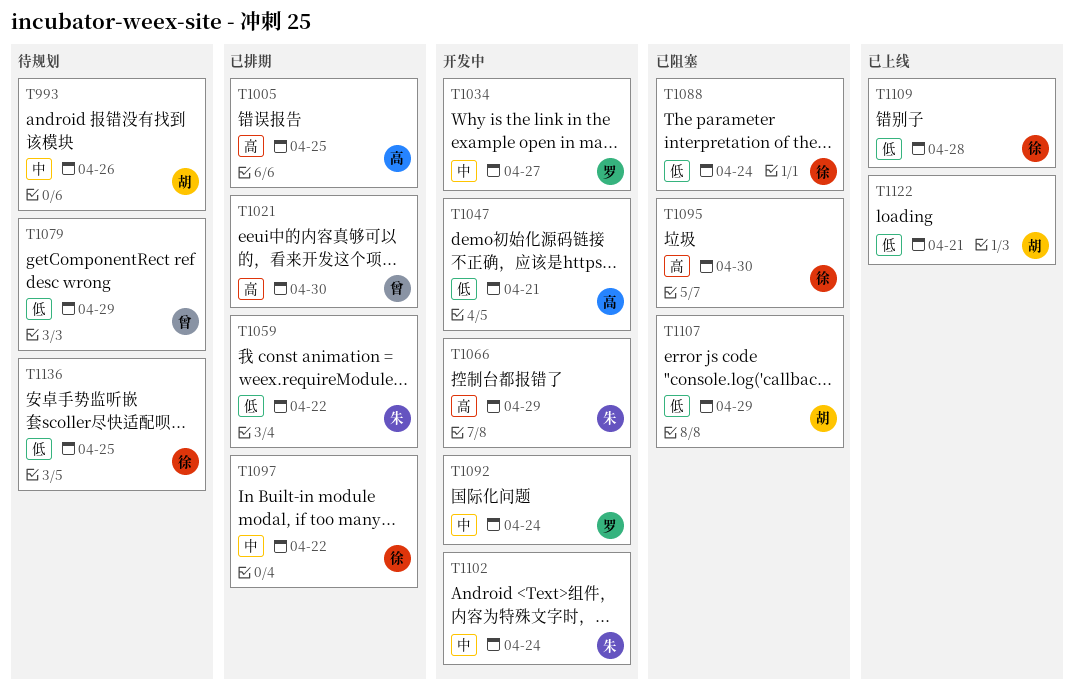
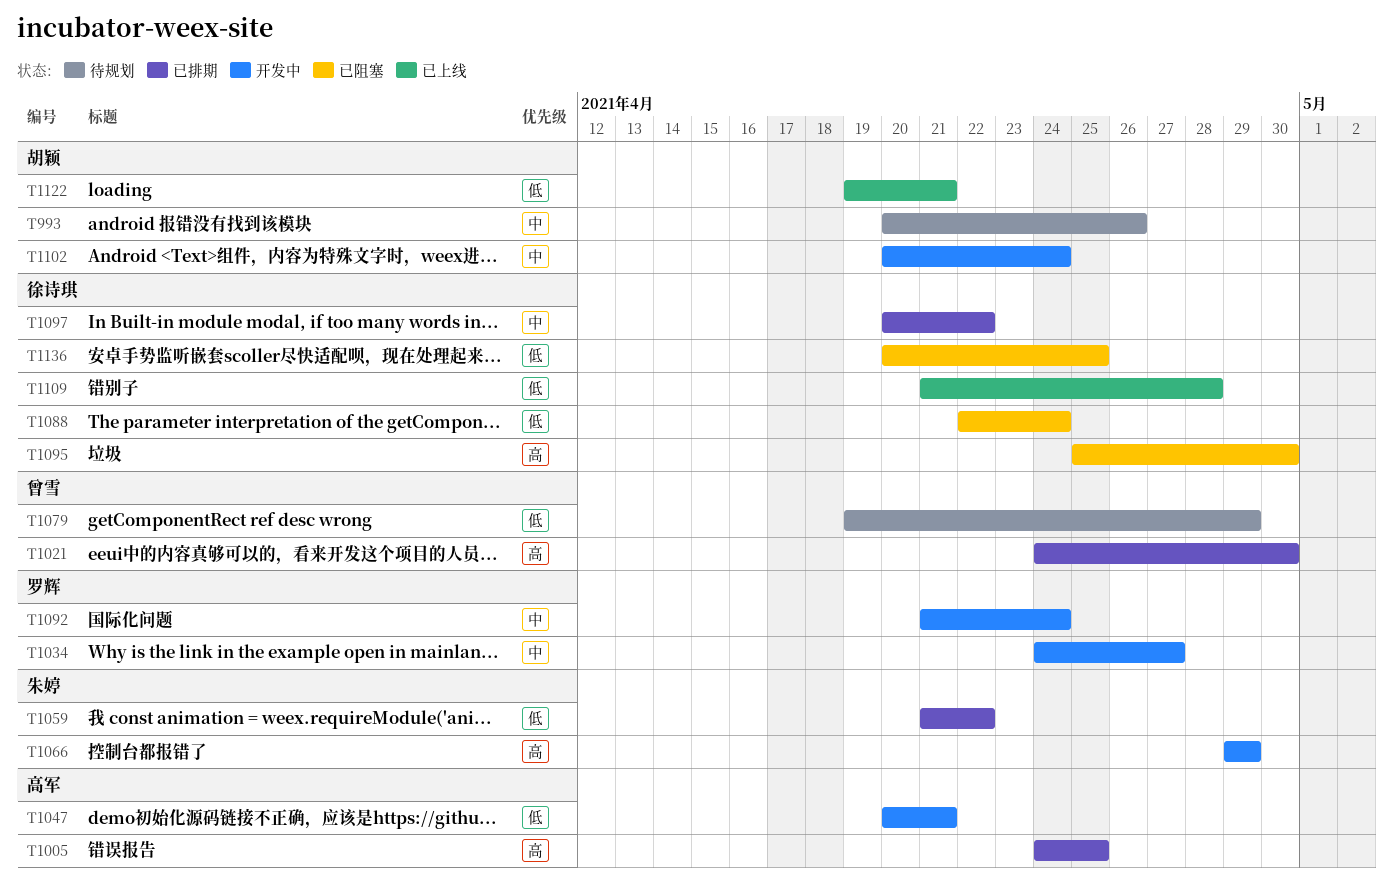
T1102, owner: 朱婷 -> 胡颖
T1107: present -> none
T1136, status: 待规划 -> 已阻塞

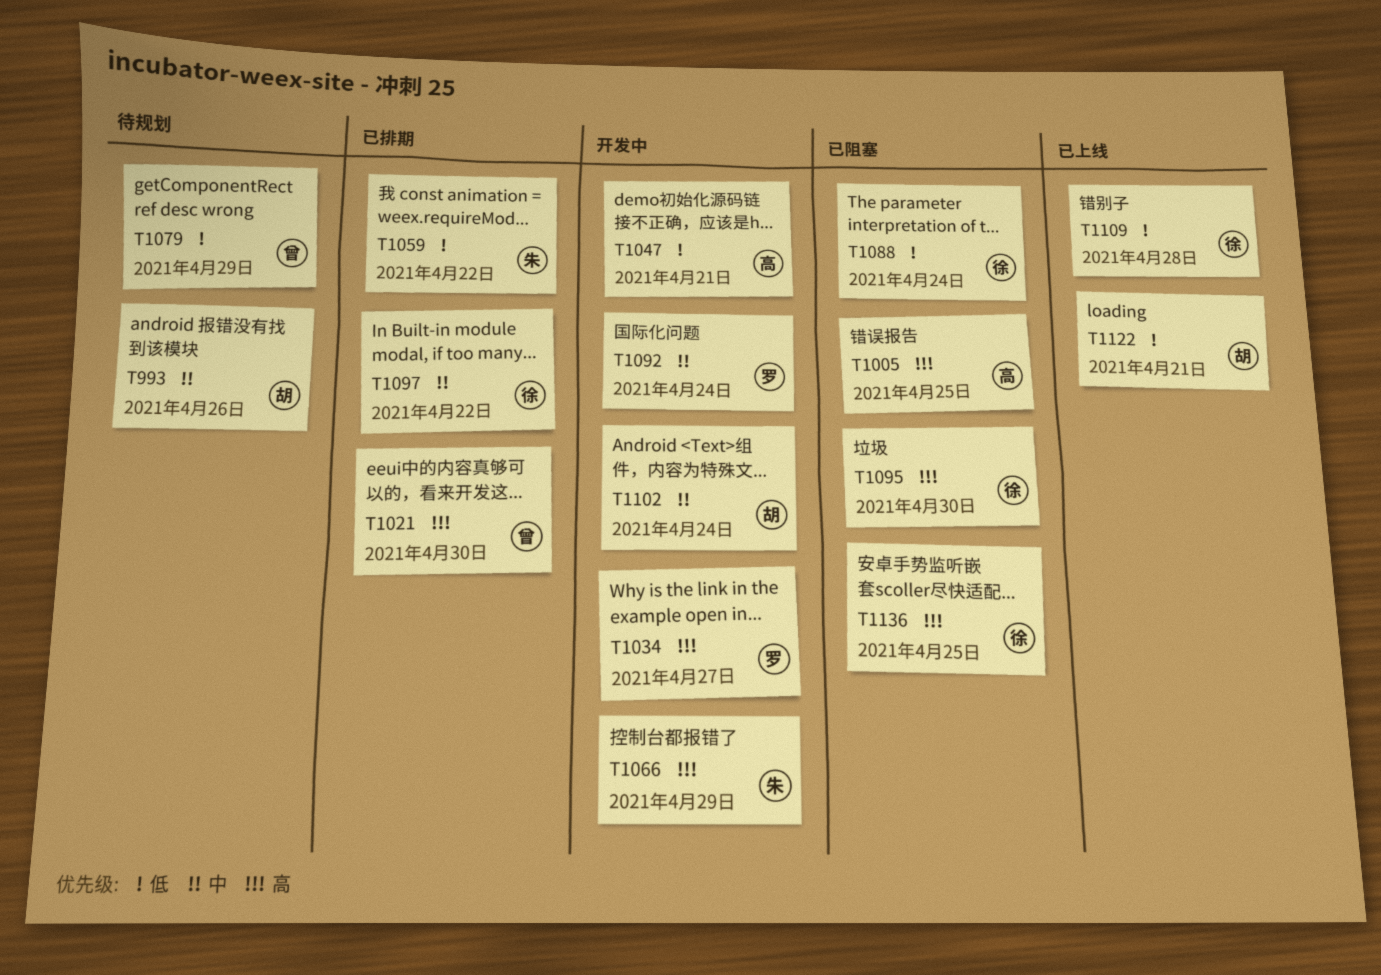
T1005, status: 已排期 -> 已阻塞
T1034, priority: 中 -> 高
T1136, priority: 低 -> 高

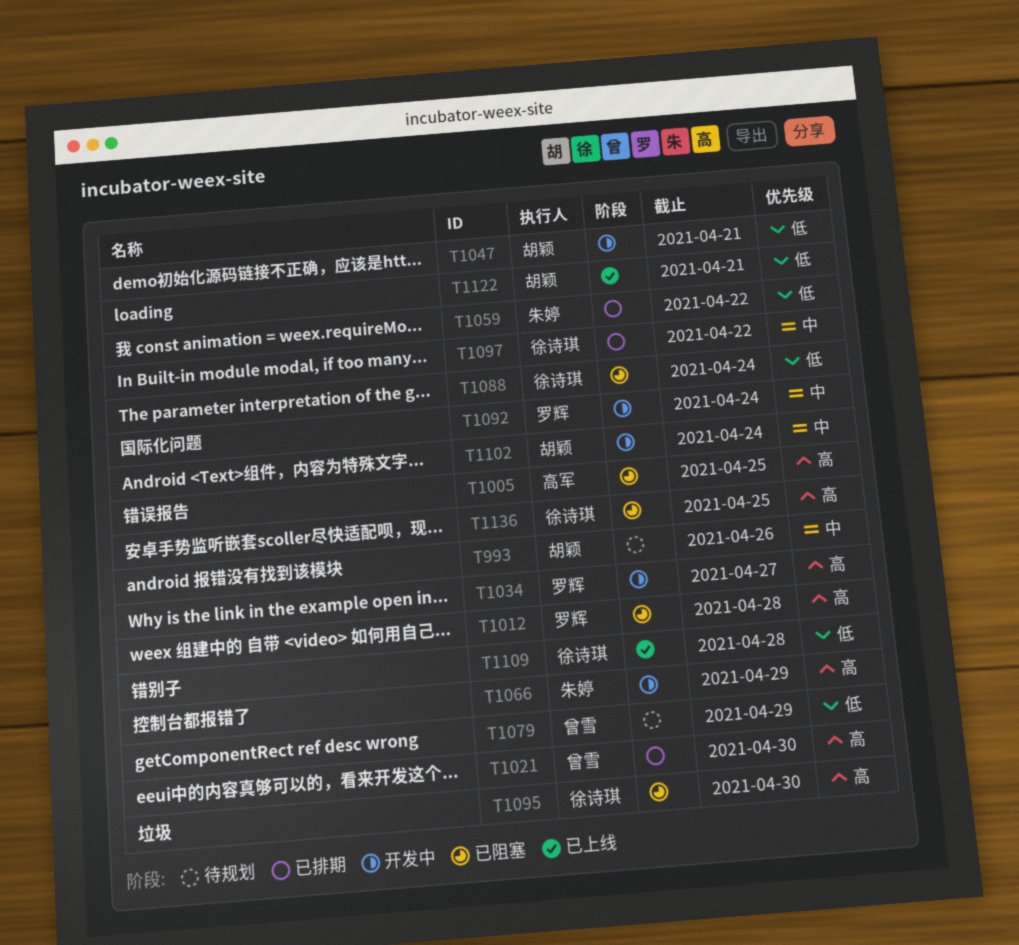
T1012: none -> present
T1047, owner: 高军 -> 胡颖

